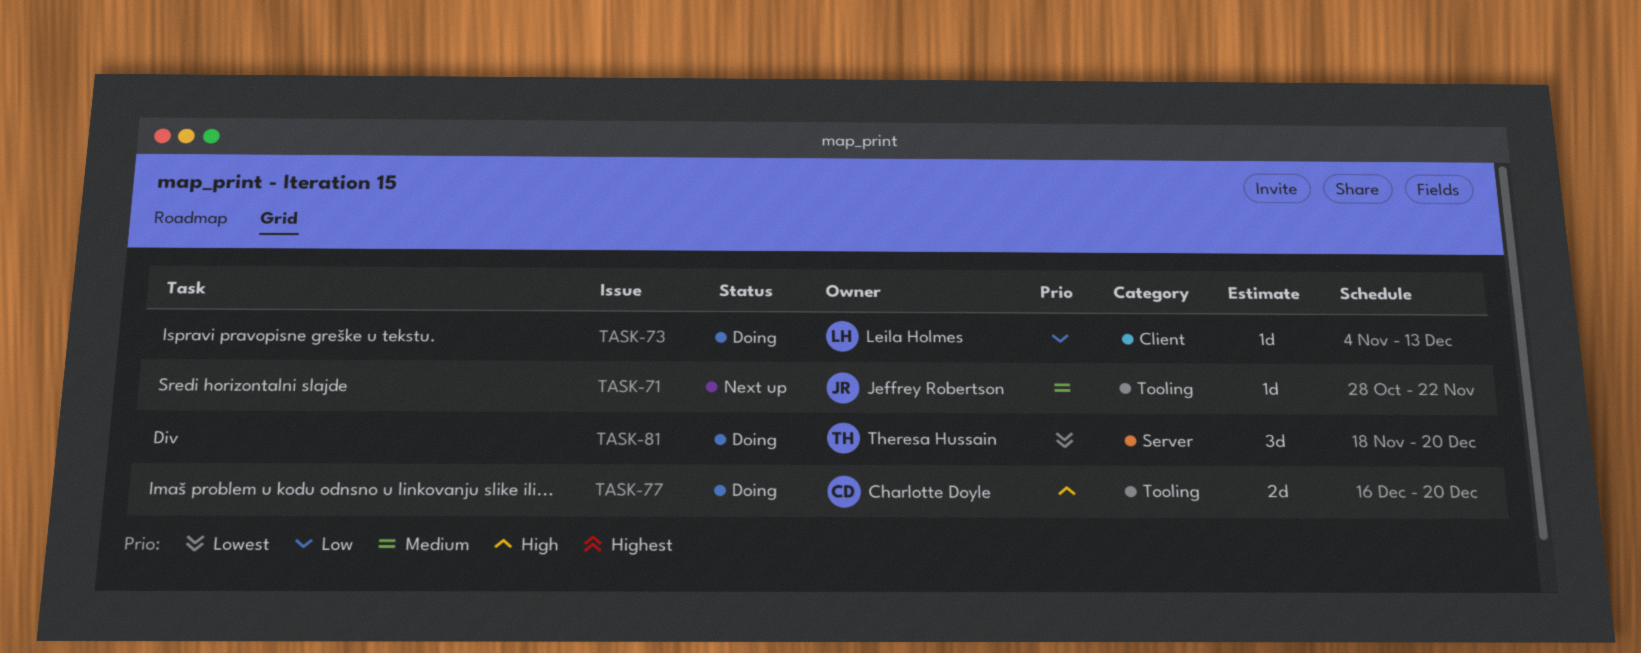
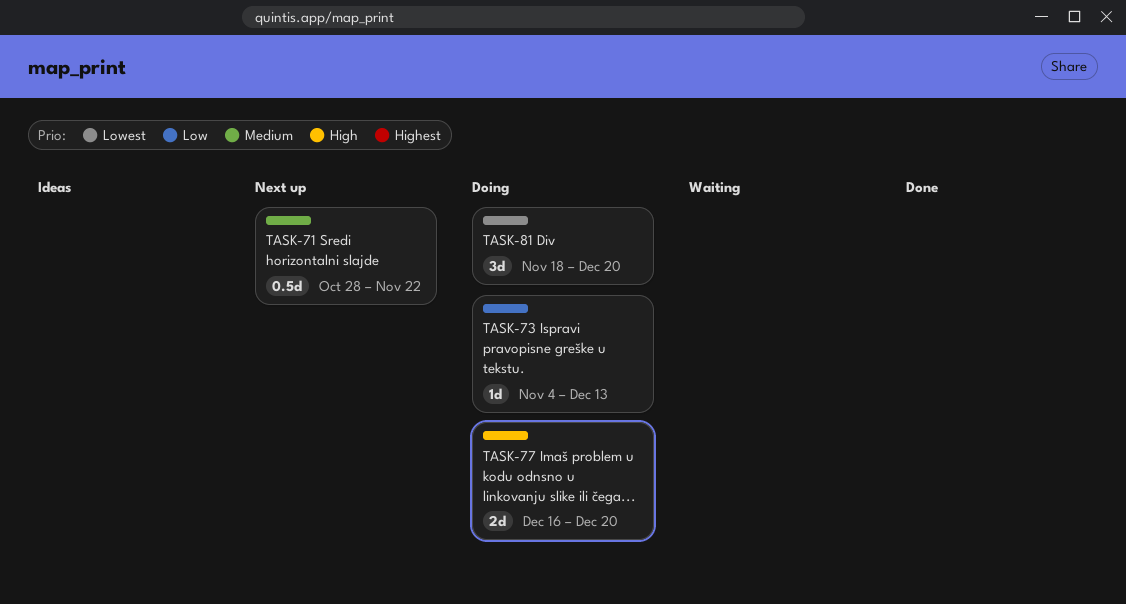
TASK-71, estimate: 1d -> 0.5d

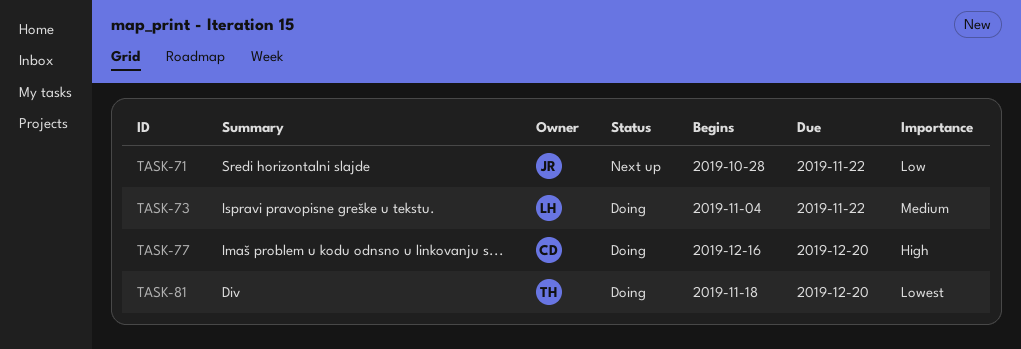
TASK-71, priority: Medium -> Low
TASK-73, priority: Low -> Medium
TASK-73, due: Dec 13 -> Nov 22

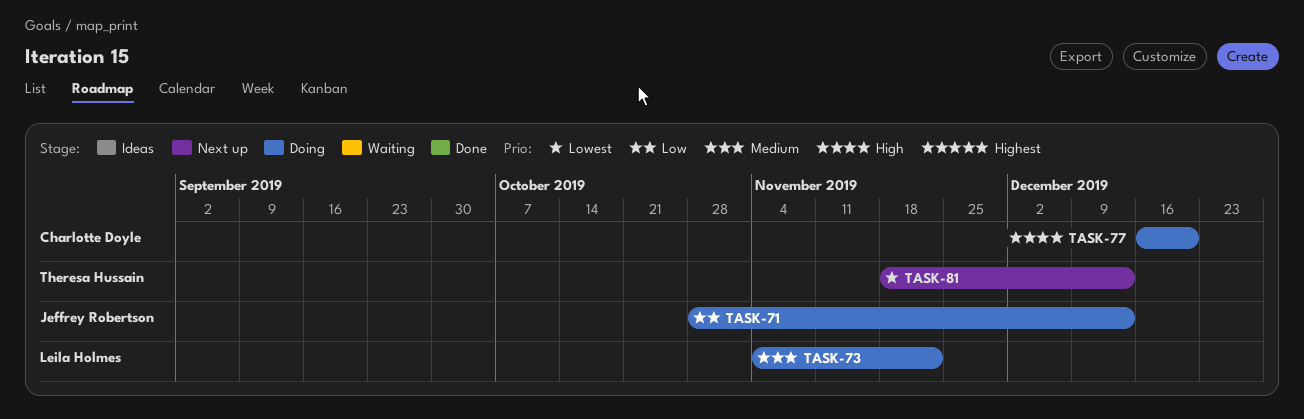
TASK-71, status: Next up -> Doing
TASK-71, due: Nov 22 -> Dec 13
TASK-81, status: Doing -> Next up
TASK-81, due: Dec 20 -> Dec 13

